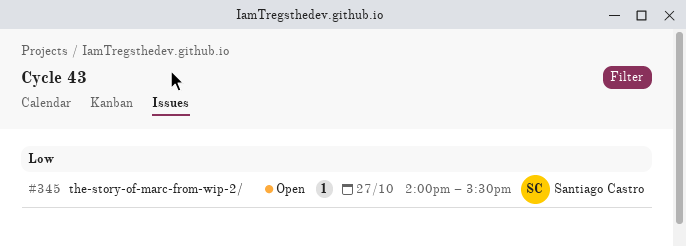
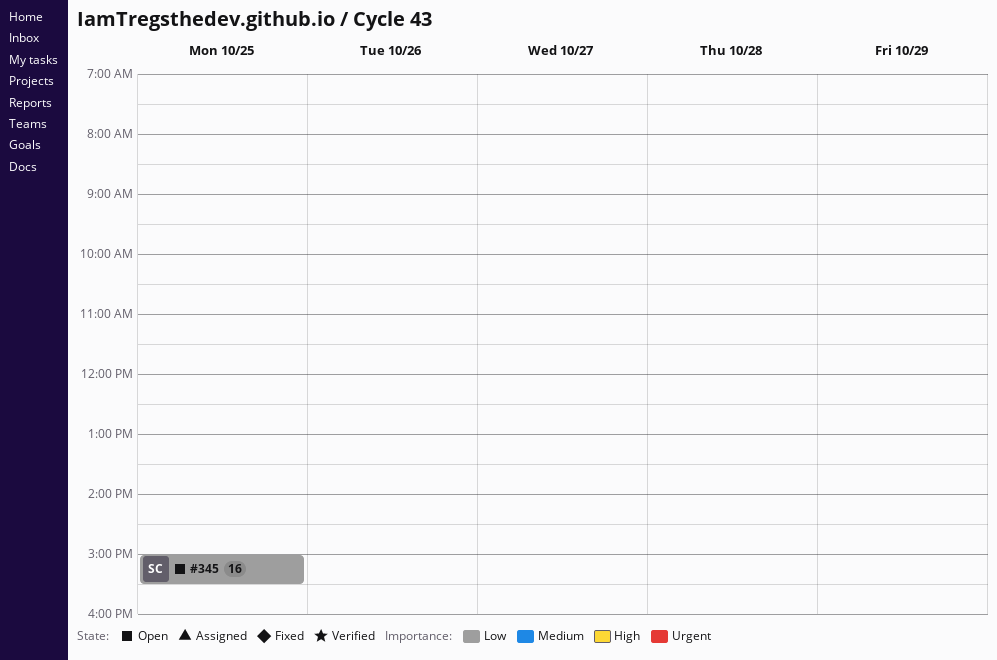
#345, estimate: 1 -> 16
#345, day: Oct 27 -> Oct 25
#345, begins: 14:00 -> 15:00

